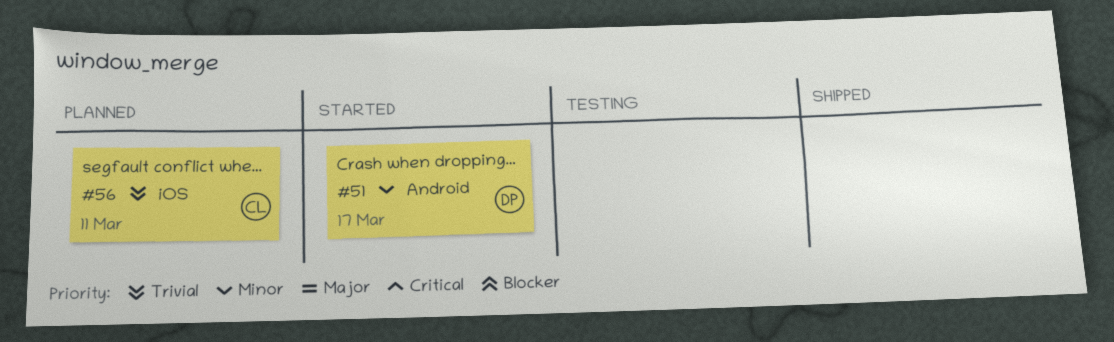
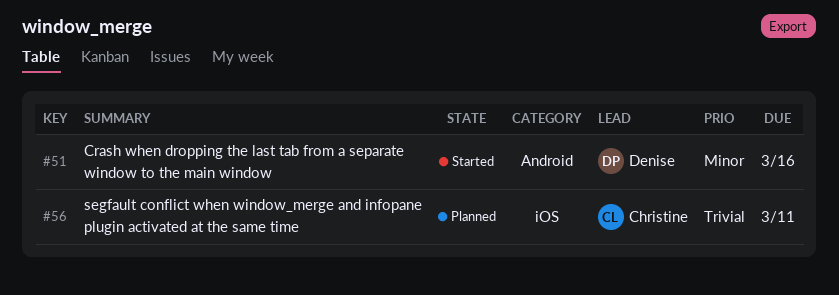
#51, due: Mar 17 -> Mar 16

